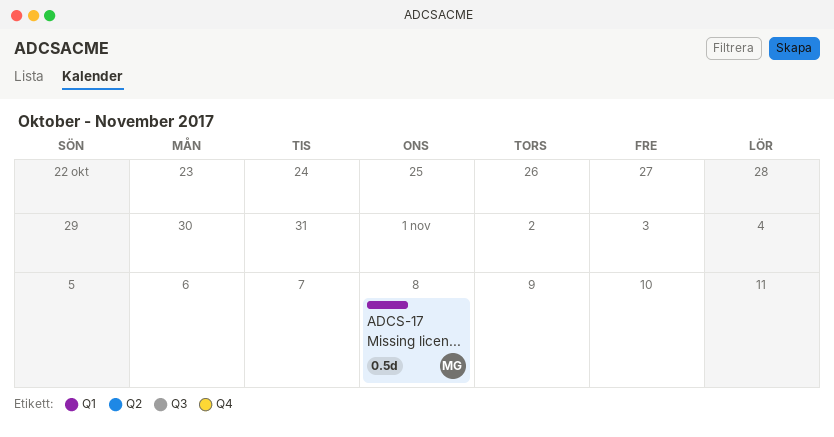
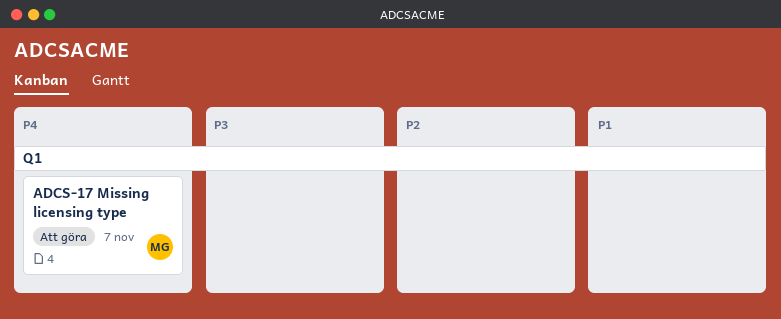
ADCS-17, due: Nov 8 -> Nov 7

